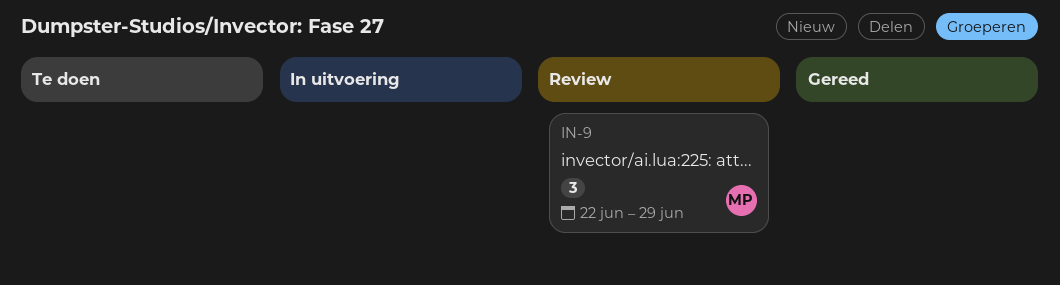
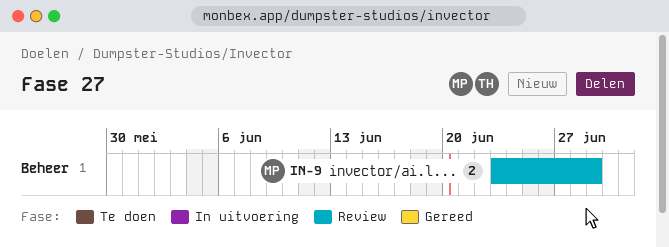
IN-9, estimate: 3 -> 2
IN-9, start: Jun 22 -> Jun 23

